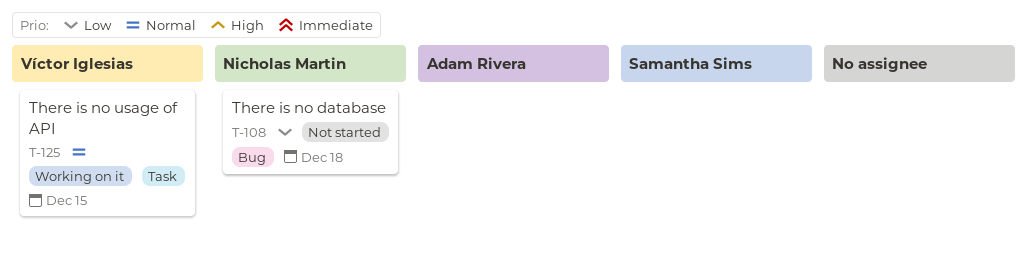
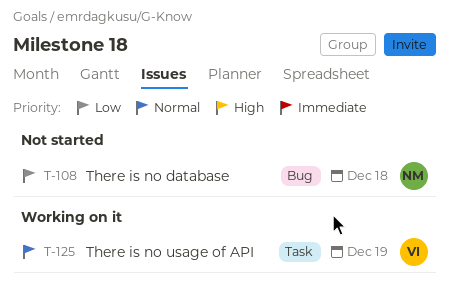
T-125, due: Dec 15 -> Dec 19

